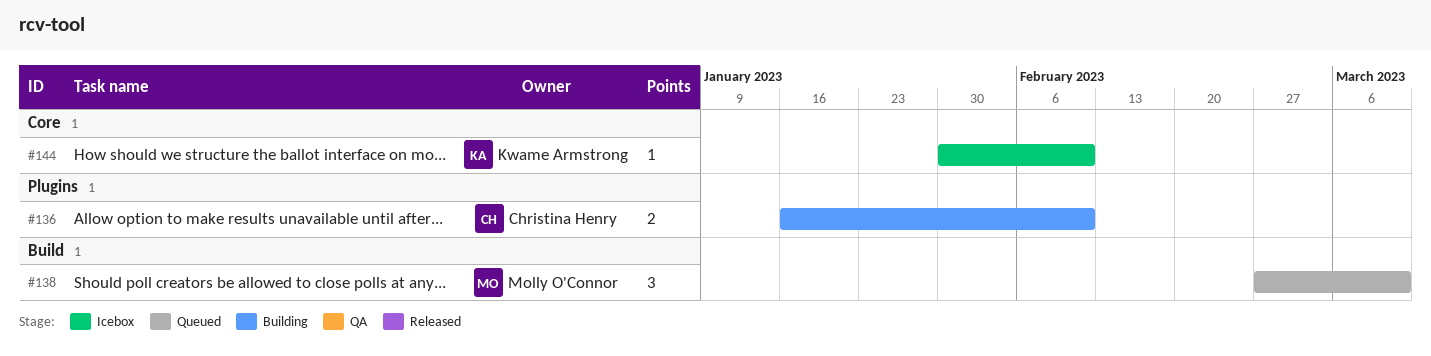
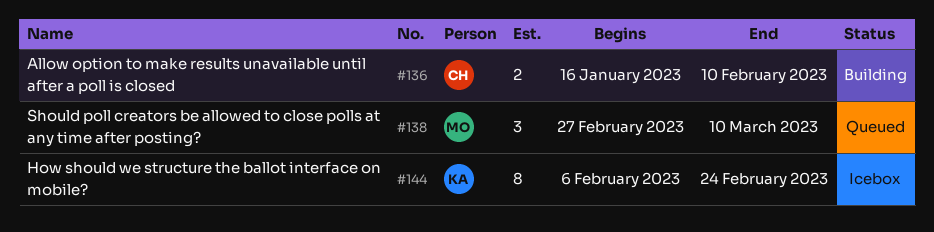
#144, estimate: 1 -> 8
#144, start: Jan 30 -> Feb 6
#144, due: Feb 10 -> Feb 24

